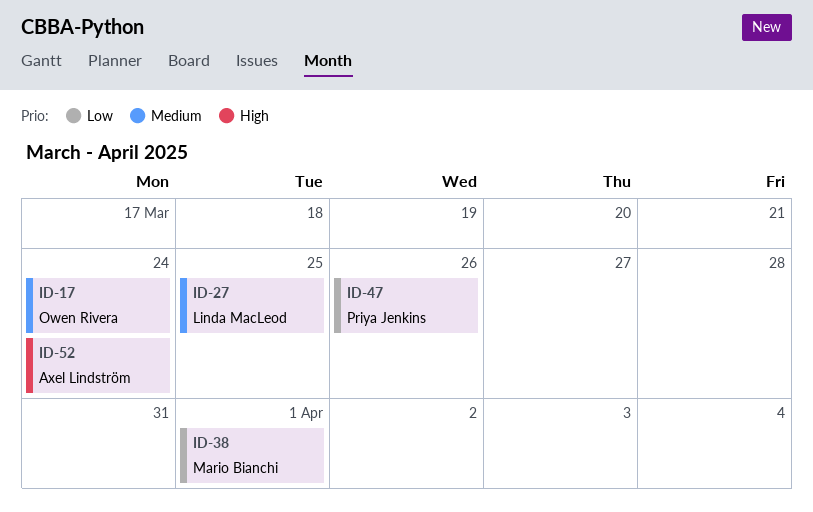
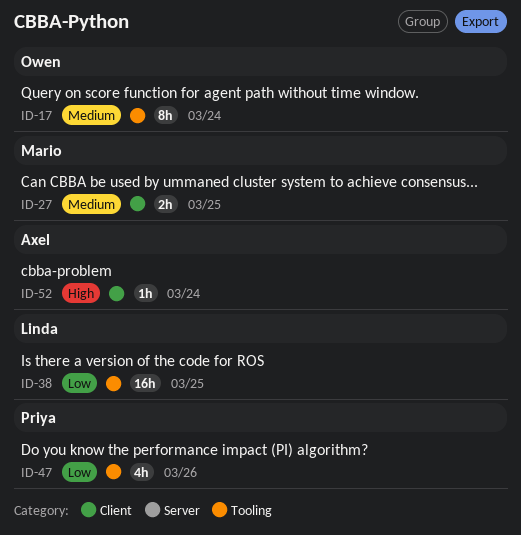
ID-27, owner: Linda MacLeod -> Mario Bianchi
ID-38, owner: Mario Bianchi -> Linda MacLeod
ID-38, due: Apr 1 -> Mar 25

